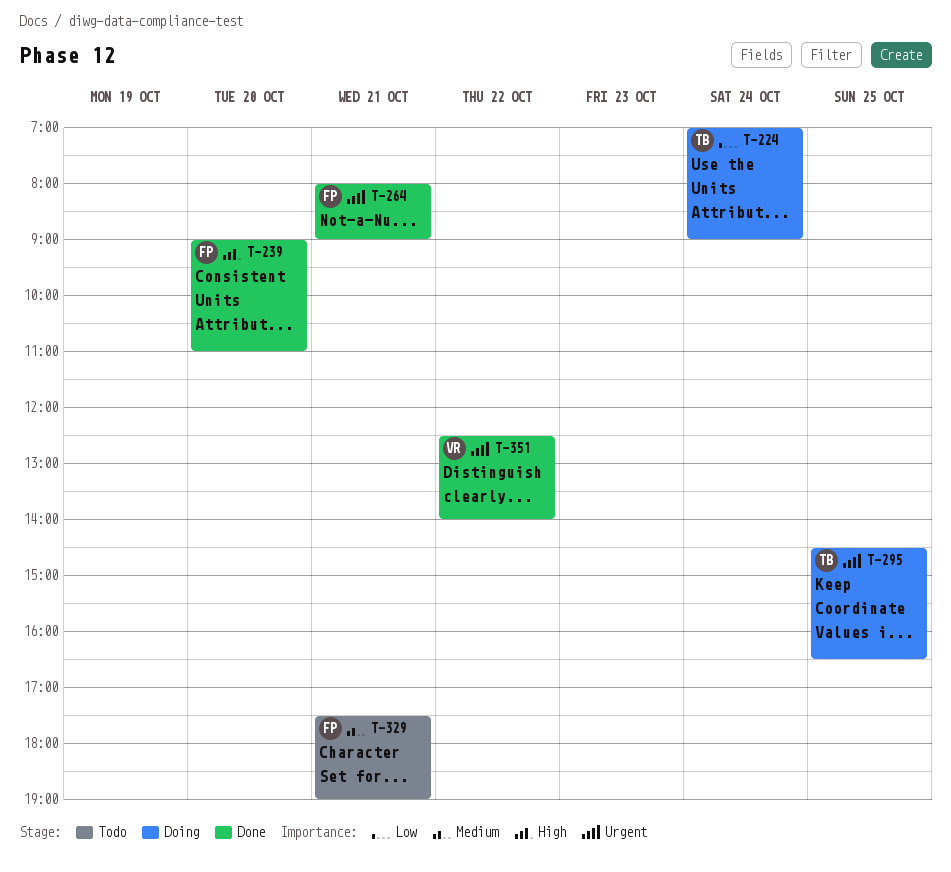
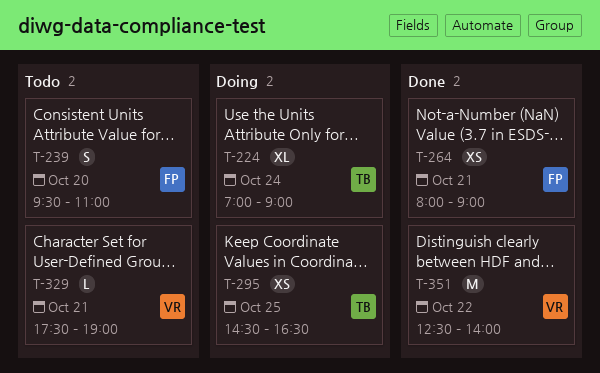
T-239, status: Done -> Todo
T-239, begins: 09:00 -> 09:30
T-329, owner: FP -> VR

